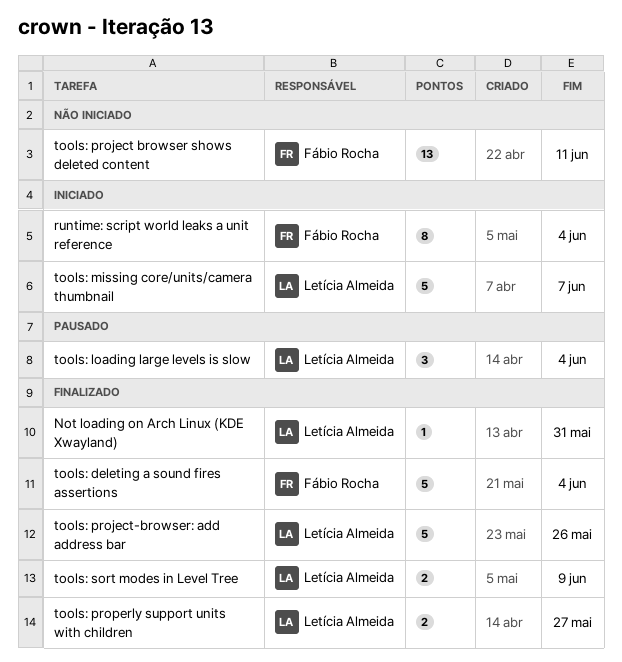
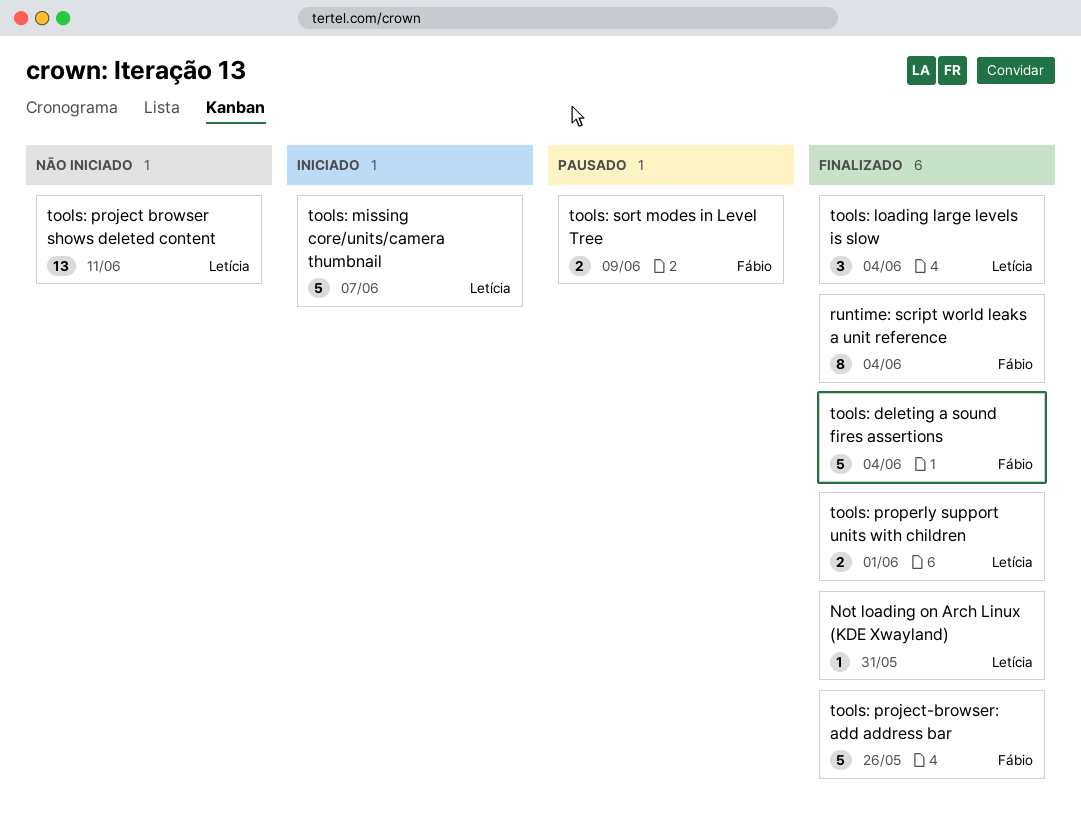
runtime: script world leaks a unit reference, status: Iniciado -> Finalizado
tools: loading large levels is slow, status: Pausado -> Finalizado
tools: project browser shows deleted content, owner: Fábio Rocha -> Letícia Almeida
tools: project-browser: add address bar, owner: Letícia Almeida -> Fábio Rocha
tools: properly support units with children, due: May 27 -> Jun 1
tools: sort modes in Level Tree, status: Finalizado -> Pausado
tools: sort modes in Level Tree, owner: Letícia Almeida -> Fábio Rocha

